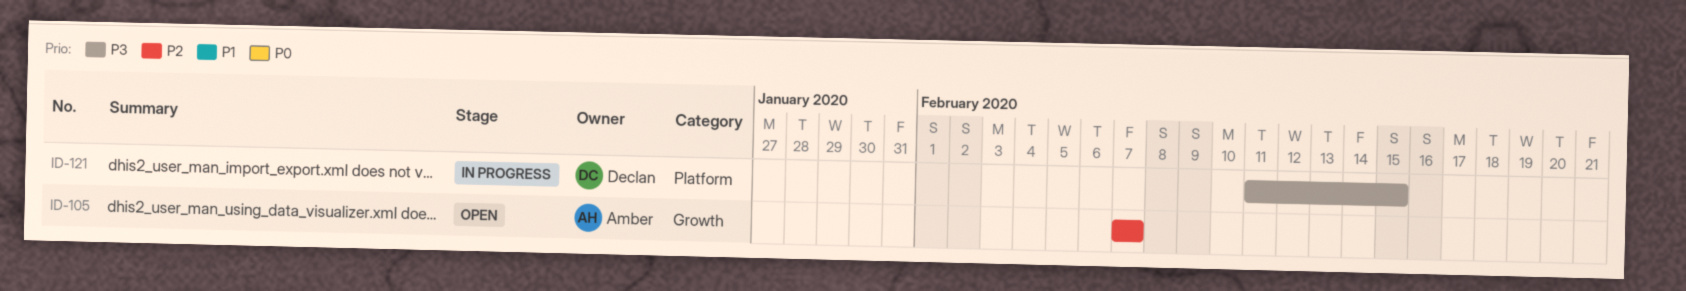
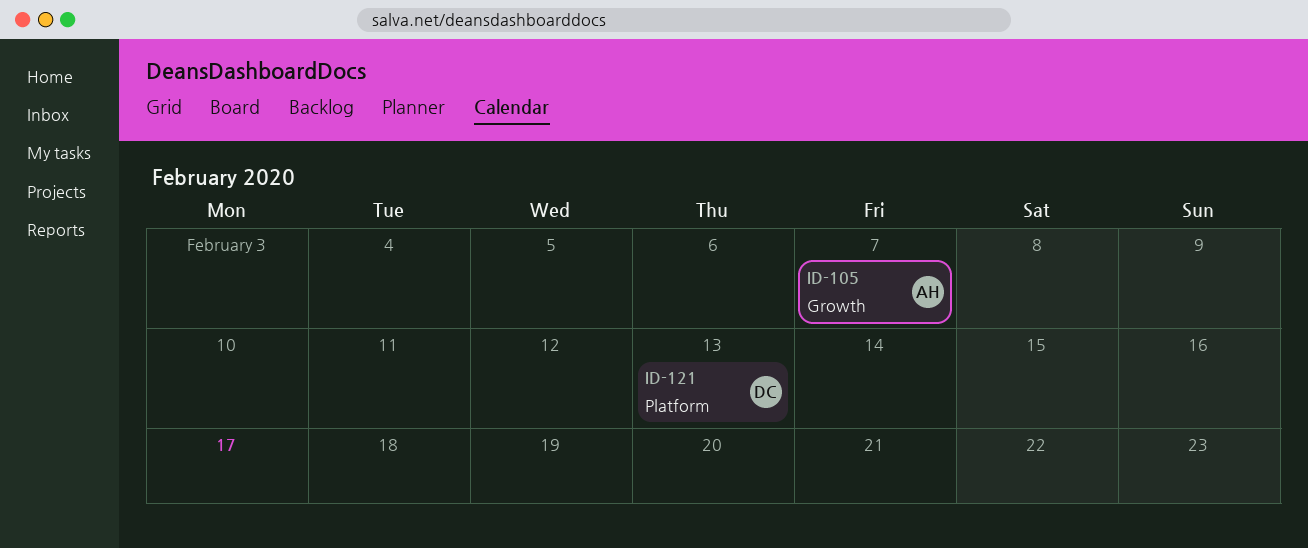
ID-121, due: Feb 15 -> Feb 13

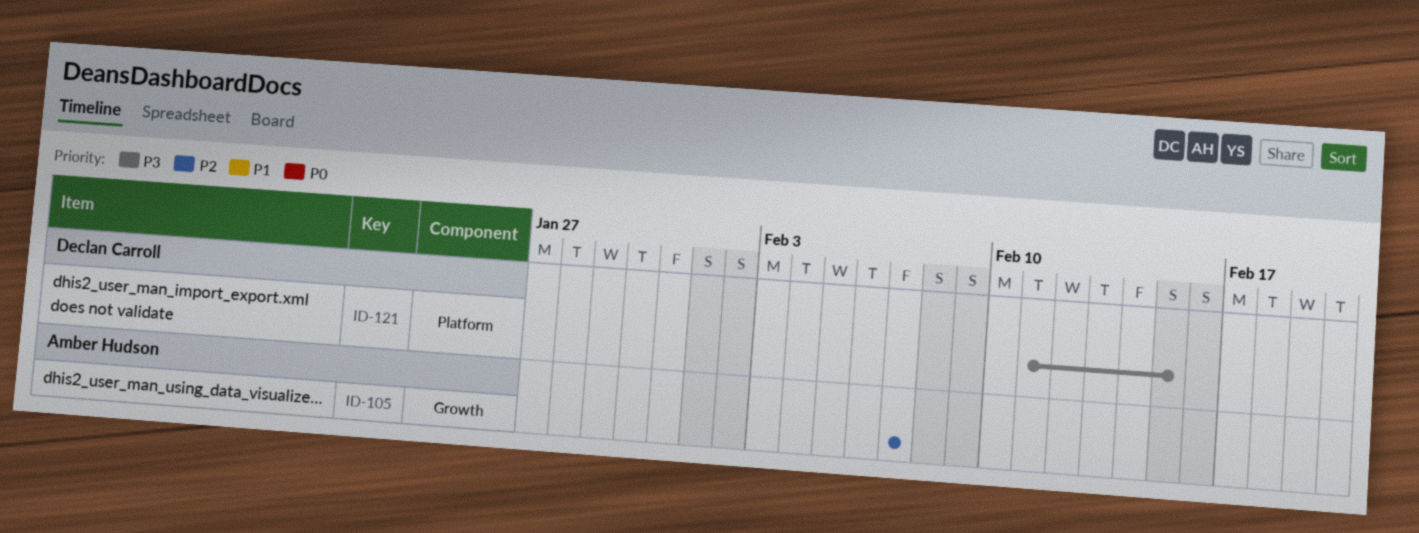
ID-121, due: Feb 13 -> Feb 15

